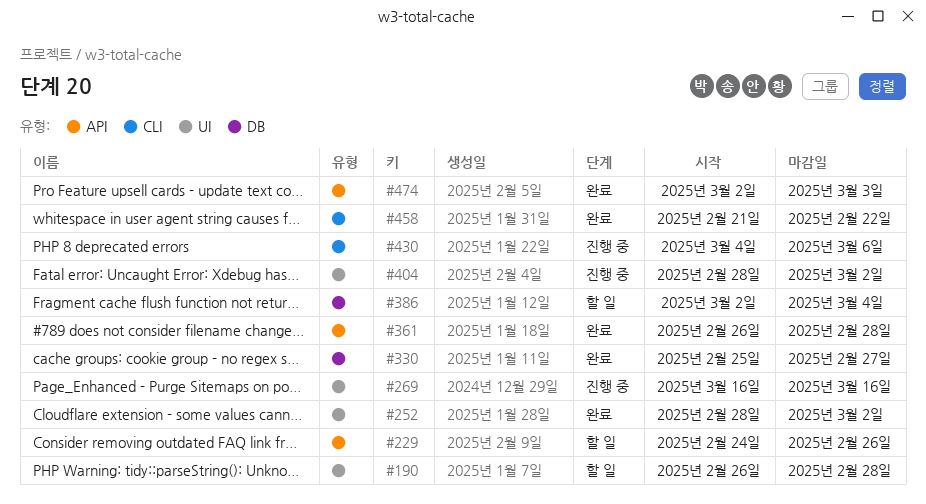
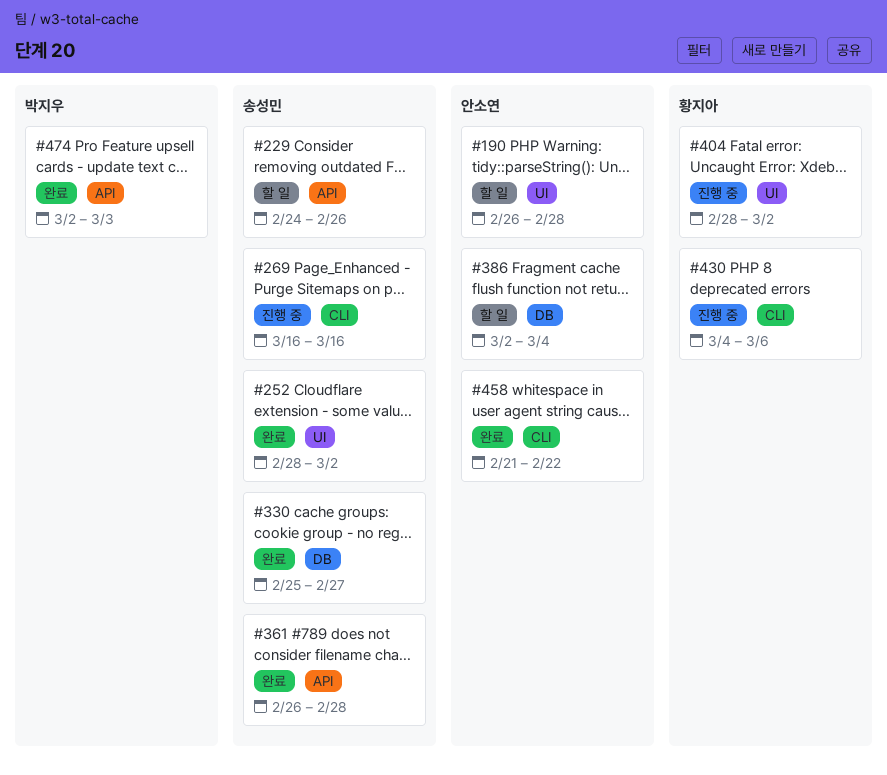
#269, label: UI -> CLI

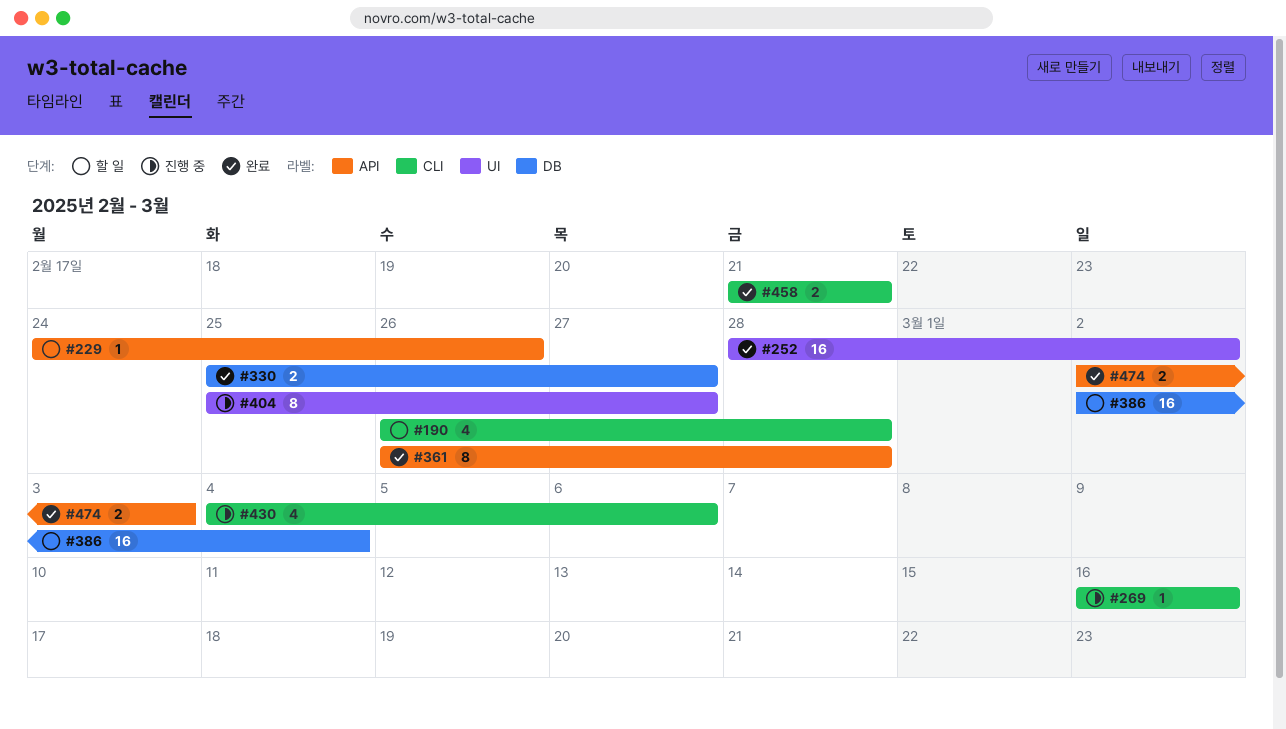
#190, label: UI -> CLI
#404, start: Feb 28 -> Feb 25
#404, due: Mar 2 -> Feb 27
#458, due: Feb 22 -> Feb 21

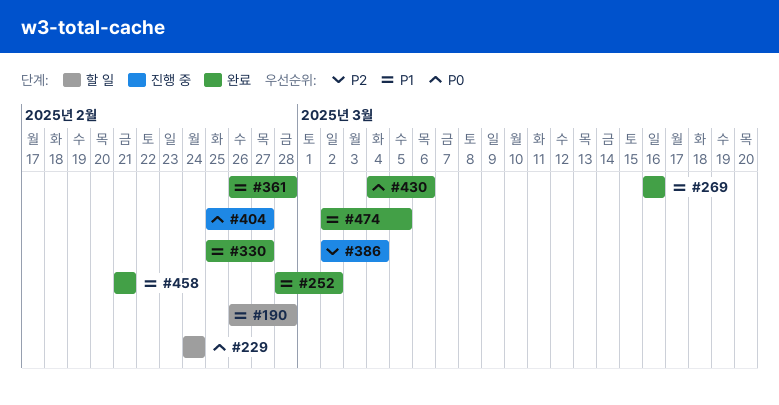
#229, due: Feb 26 -> Feb 24
#269, status: 진행 중 -> 완료
#386, status: 할 일 -> 진행 중
#430, status: 진행 중 -> 완료
#474, due: Mar 3 -> Mar 5

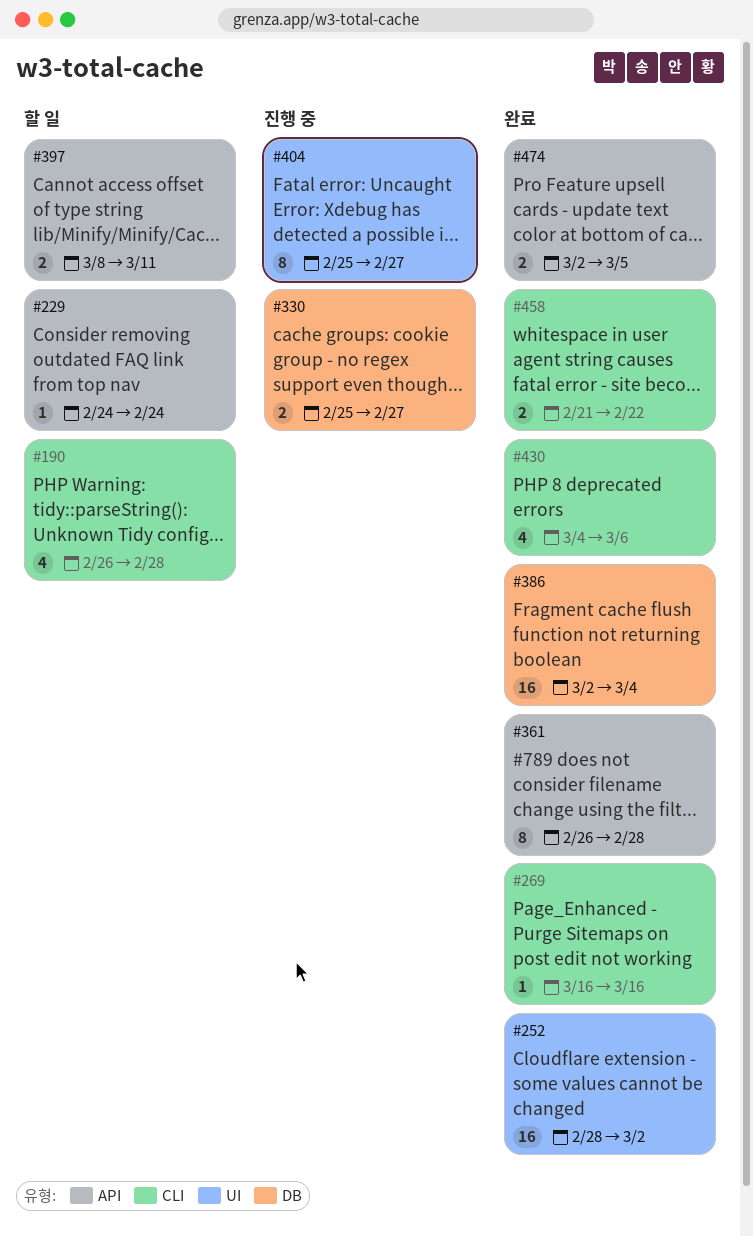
#330, status: 완료 -> 진행 중
#386, status: 진행 중 -> 완료
#397: none -> present
#458, due: Feb 21 -> Feb 22

